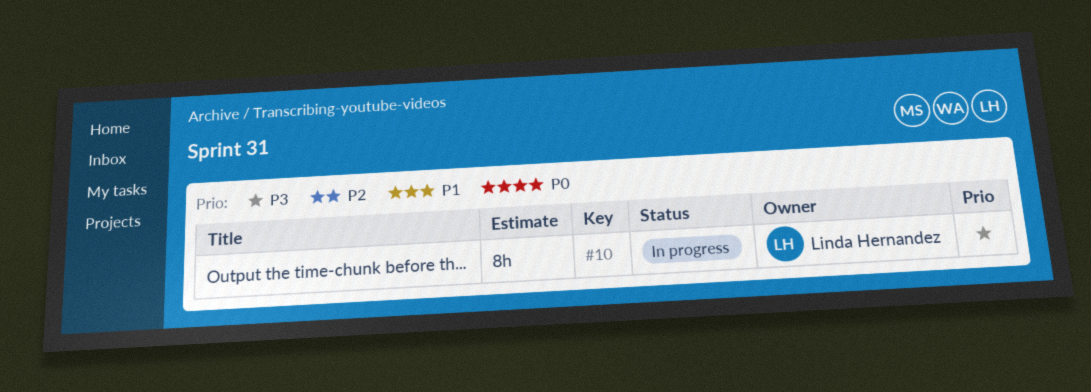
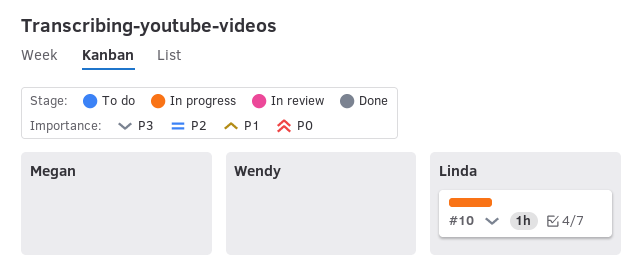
#10, estimate: 8h -> 1h

